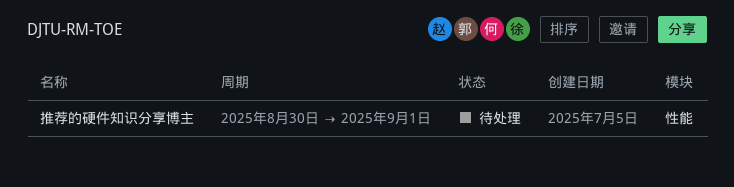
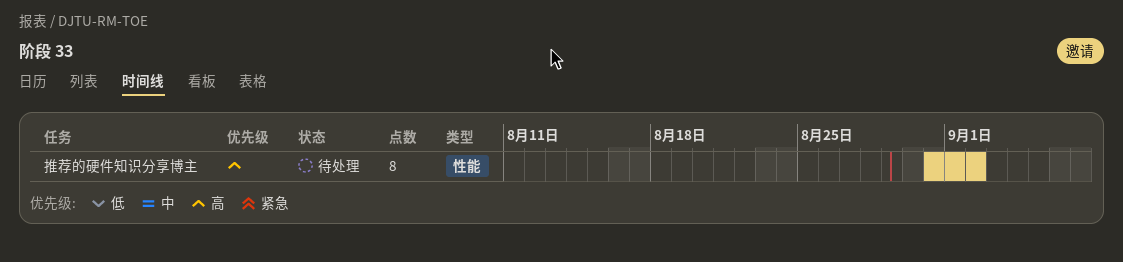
推荐的硬件知识分享博主, start: Aug 30 -> Aug 31
推荐的硬件知识分享博主, due: Sep 1 -> Sep 2

